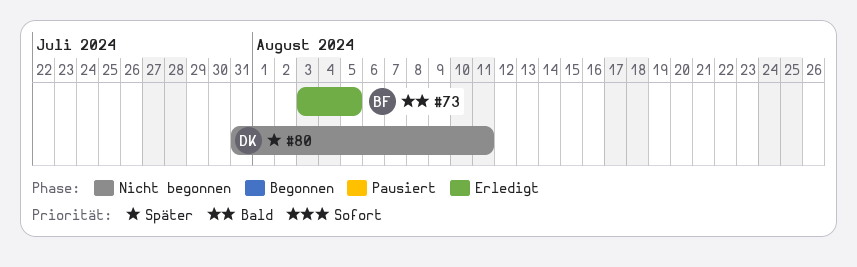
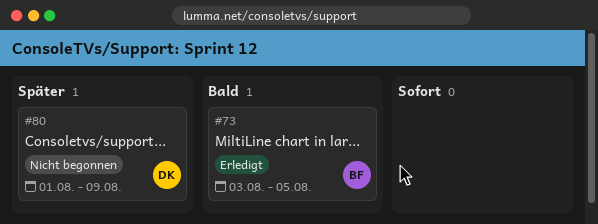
#80, start: Jul 31 -> Aug 1
#80, due: Aug 11 -> Aug 9

